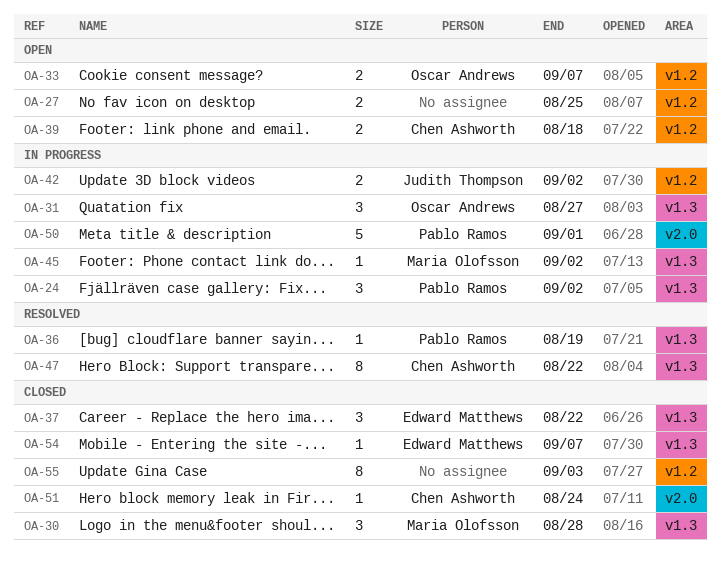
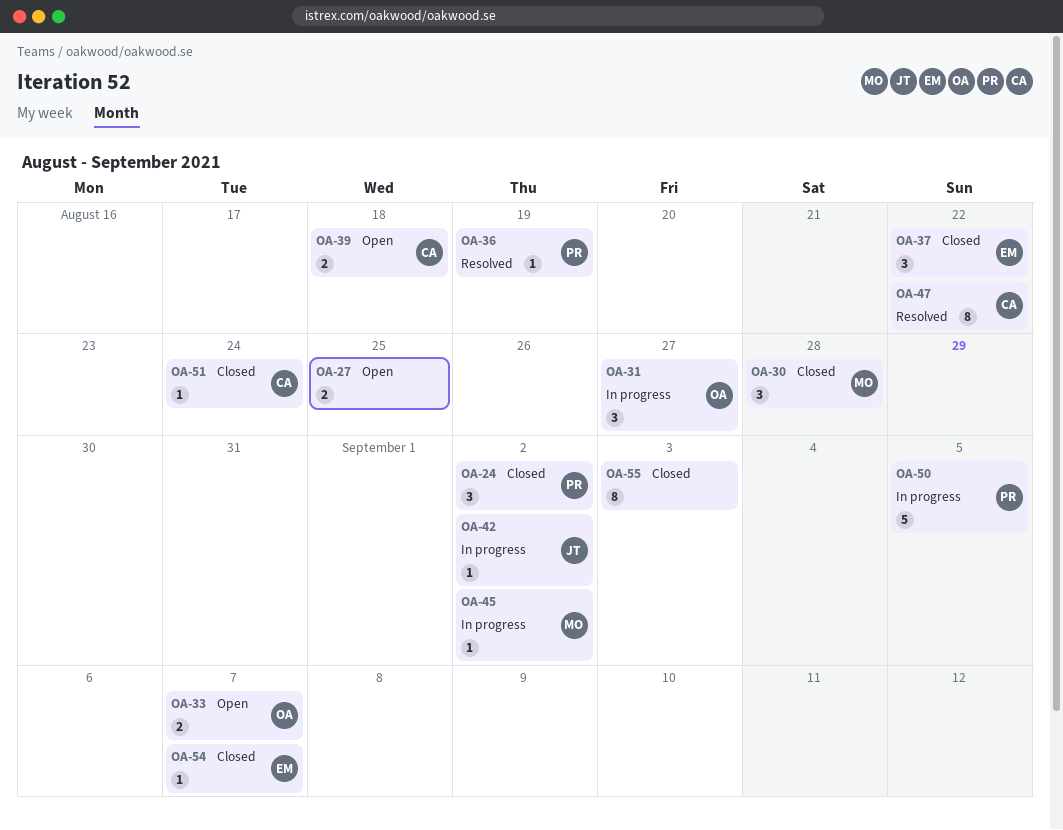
OA-24, status: In progress -> Closed
OA-42, estimate: 2 -> 1
OA-50, due: Sep 1 -> Sep 5

